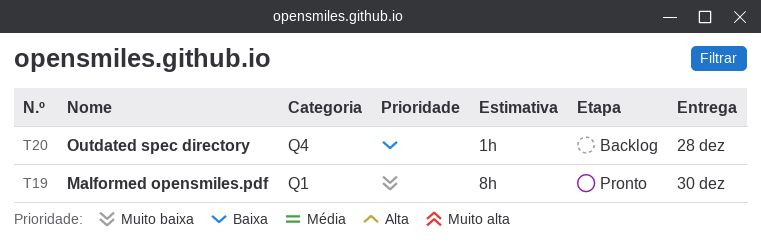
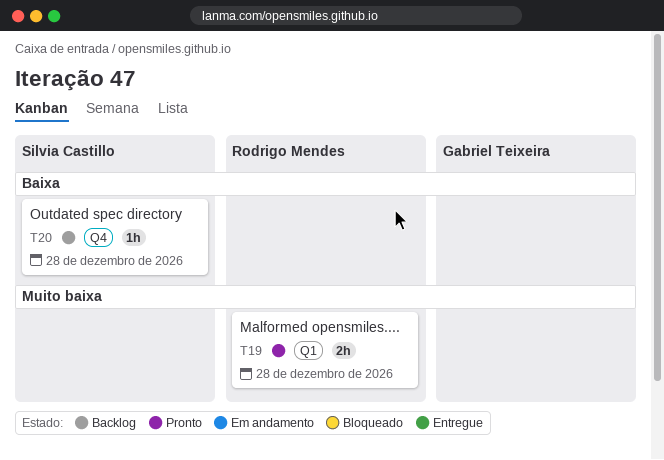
T19, estimate: 8h -> 2h
T19, due: Dec 30 -> Dec 28

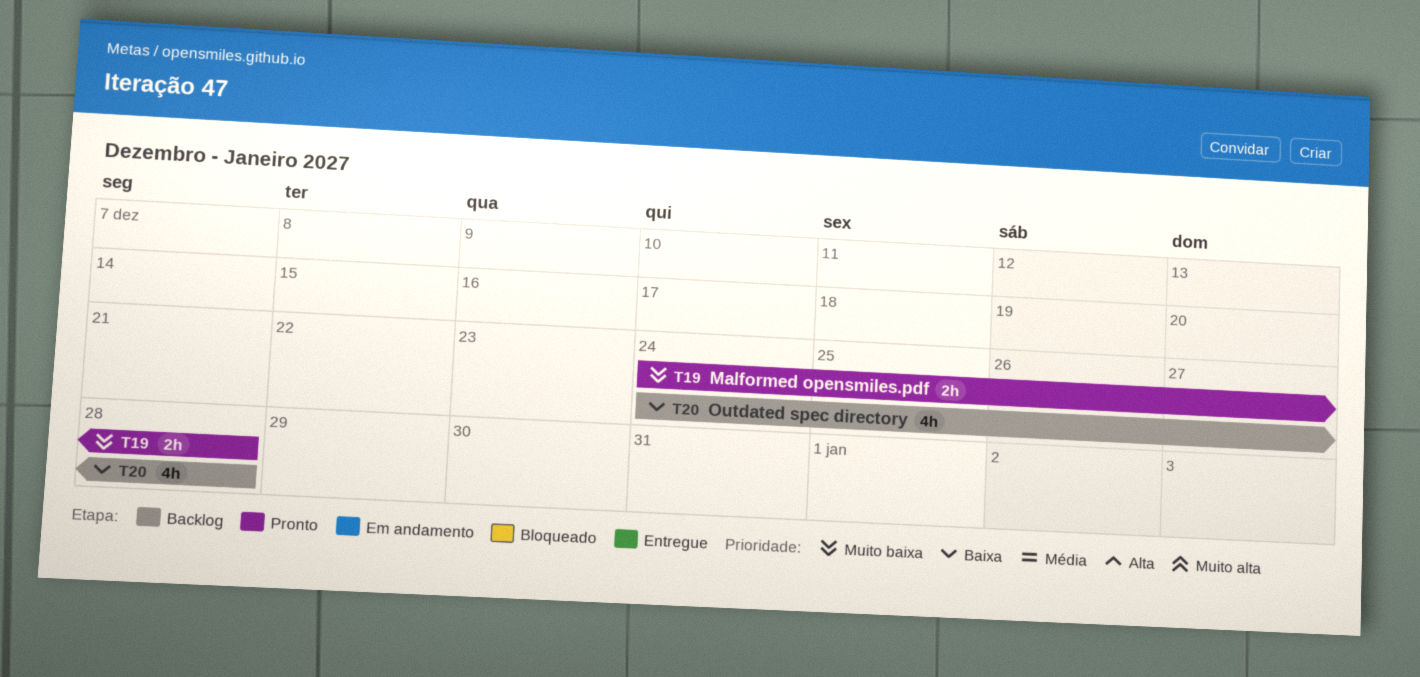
T20, estimate: 1h -> 4h

